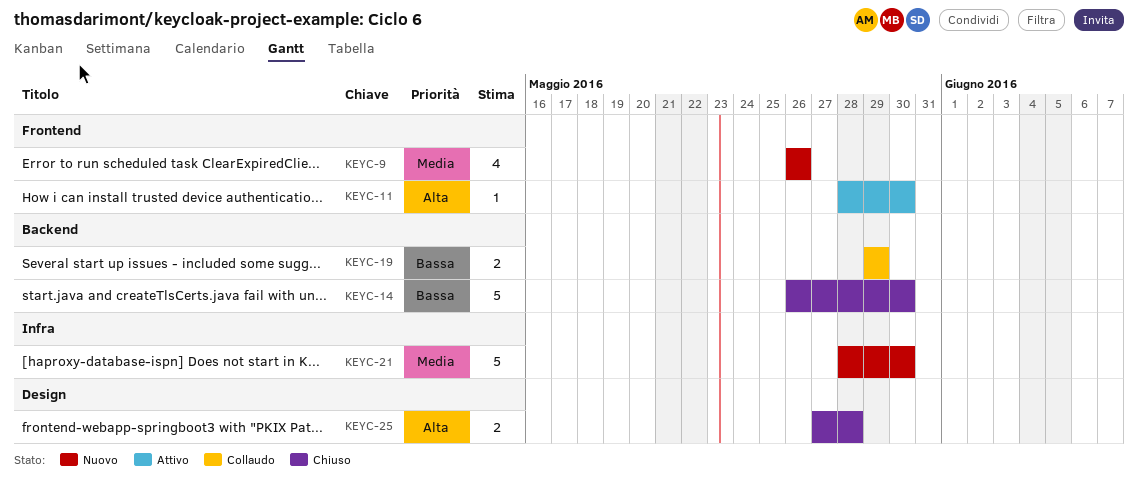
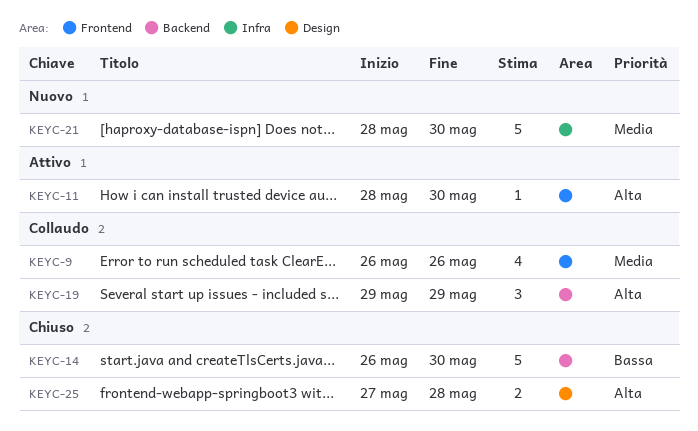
KEYC-9, status: Nuovo -> Collaudo
KEYC-19, priority: Bassa -> Alta
KEYC-19, estimate: 2 -> 3

